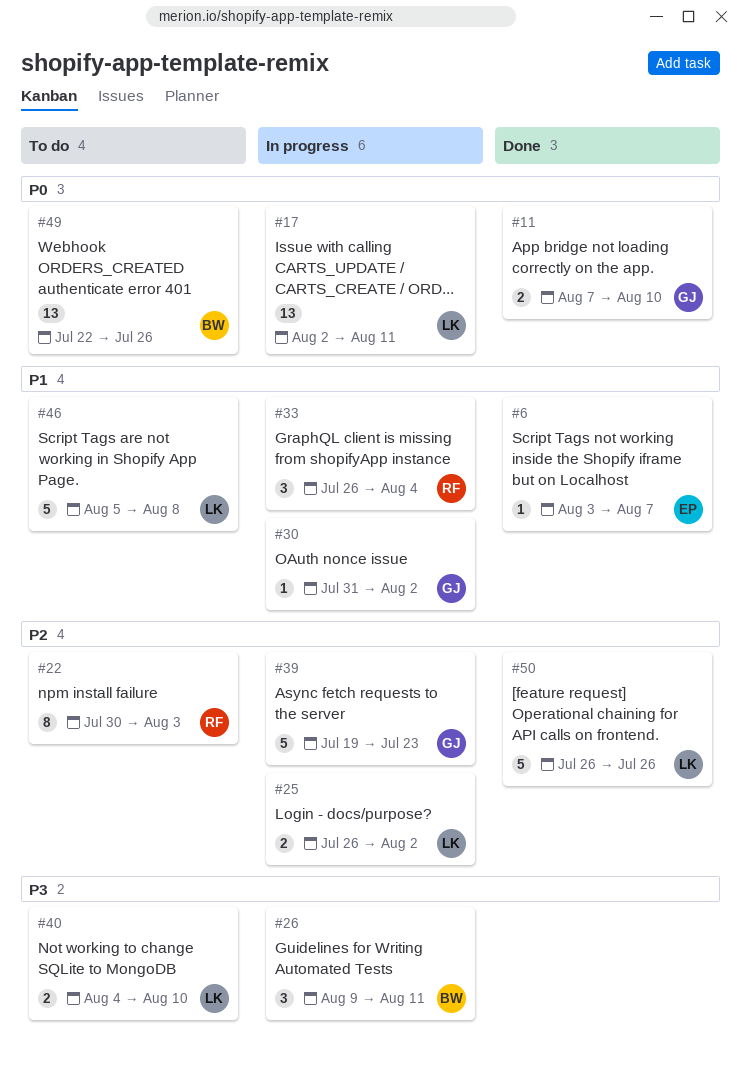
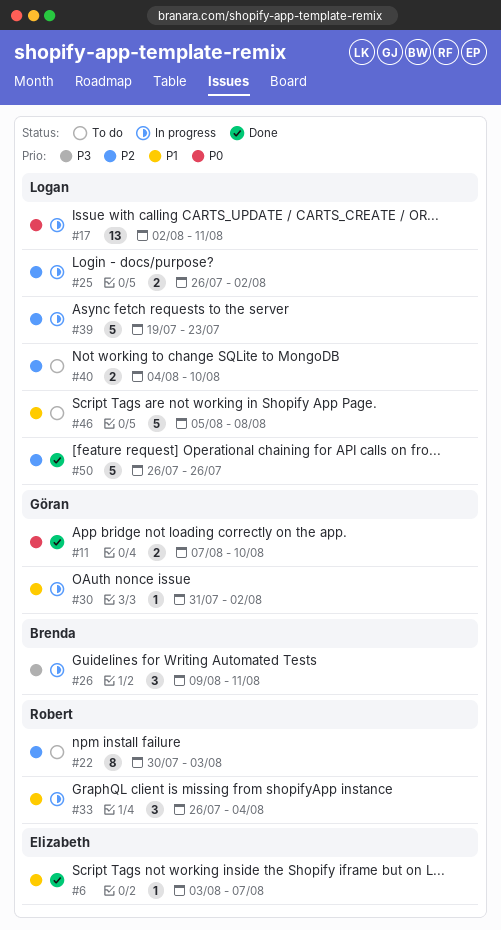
#39, owner: Göran -> Logan
#40, priority: P3 -> P2
#49: present -> none

